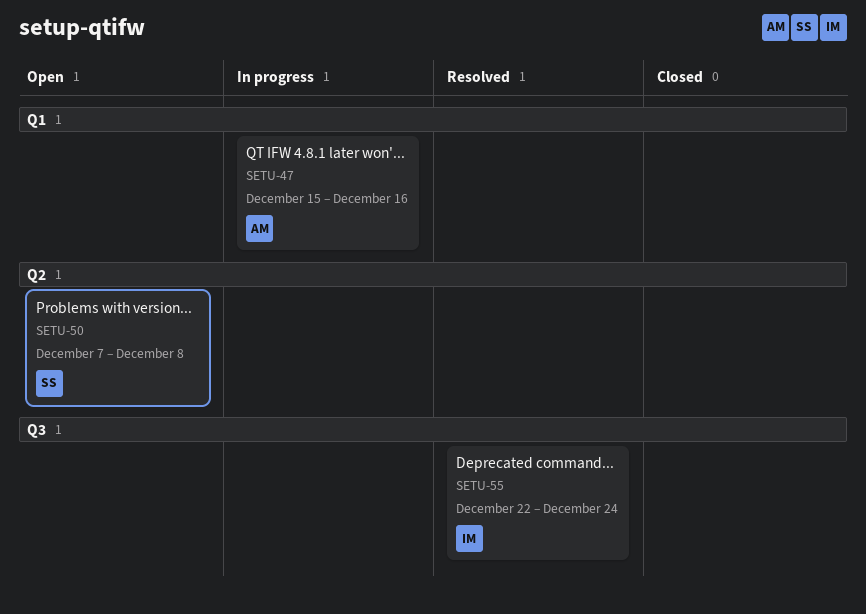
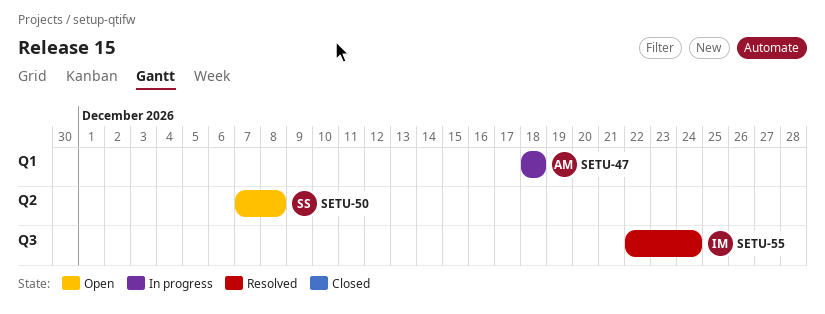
SETU-47, start: Dec 15 -> Dec 18
SETU-47, due: Dec 16 -> Dec 18

